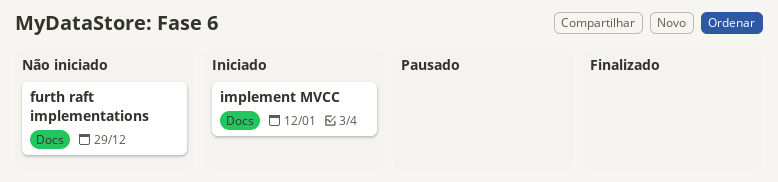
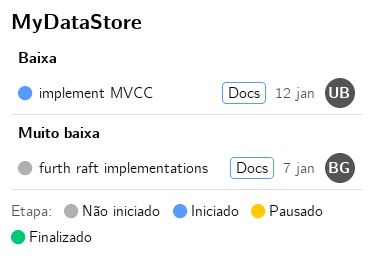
furth raft implementations, due: Dec 29 -> Jan 7

